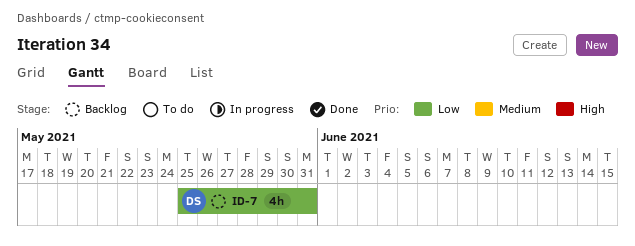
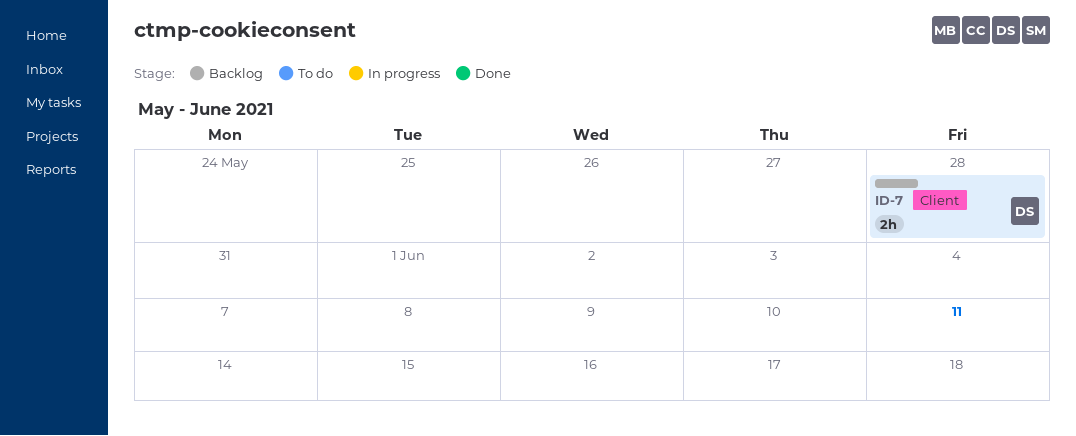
ID-7, estimate: 4h -> 2h
ID-7, due: May 31 -> May 28

